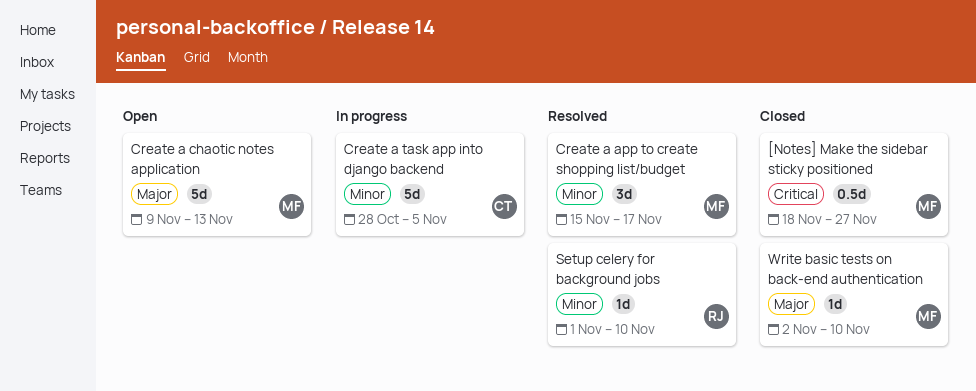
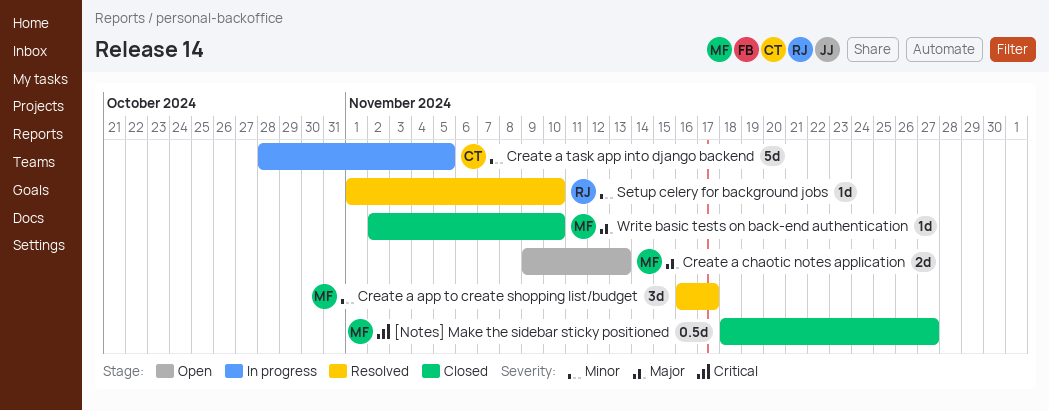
Create a app to create shopping list/budget, start: Nov 15 -> Nov 16
Create a chaotic notes application, estimate: 5d -> 2d

